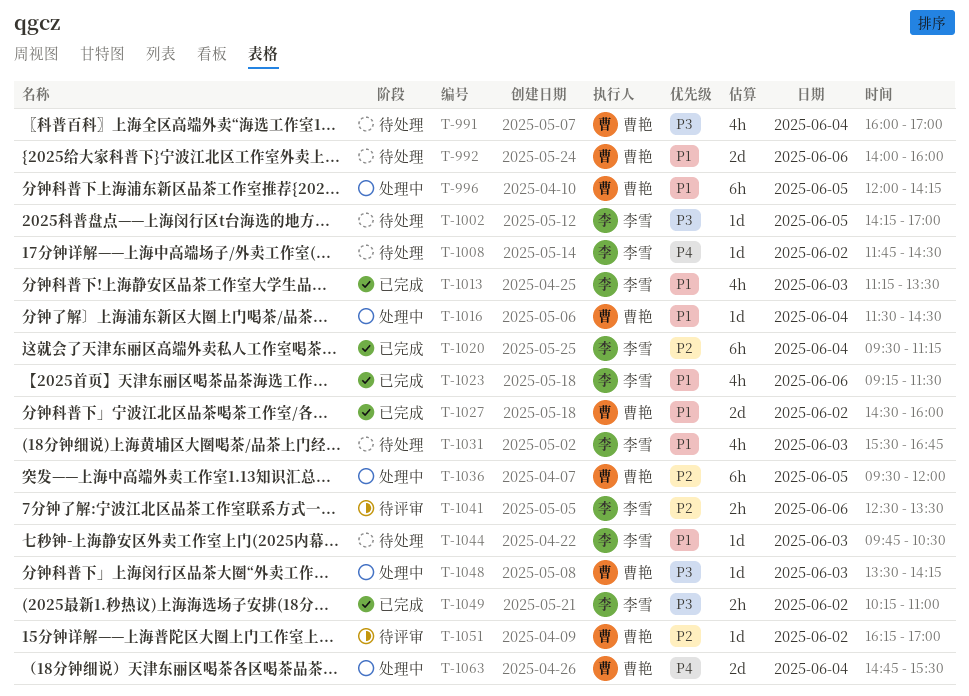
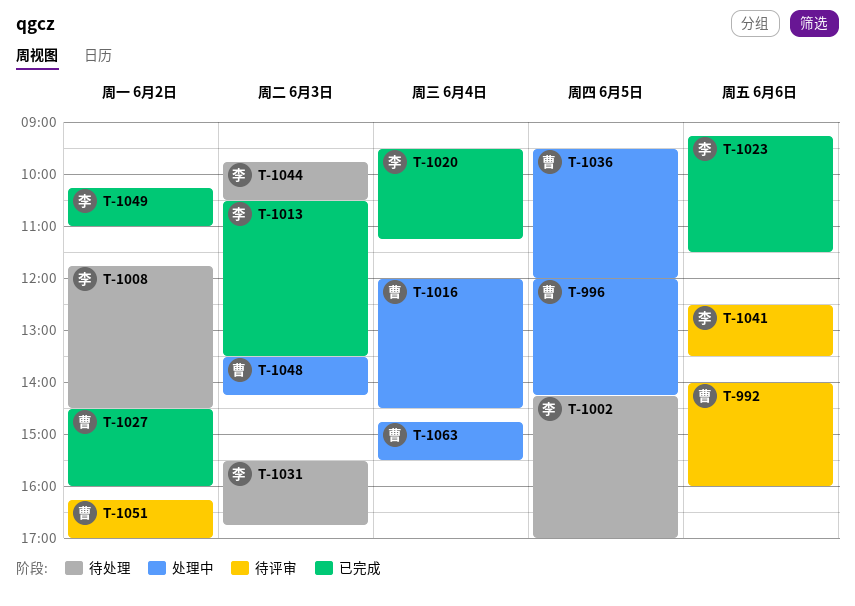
T-991: present -> none
T-992, status: 待处理 -> 待评审
T-1013, begins: 11:15 -> 10:30
T-1016, begins: 11:30 -> 12:00

